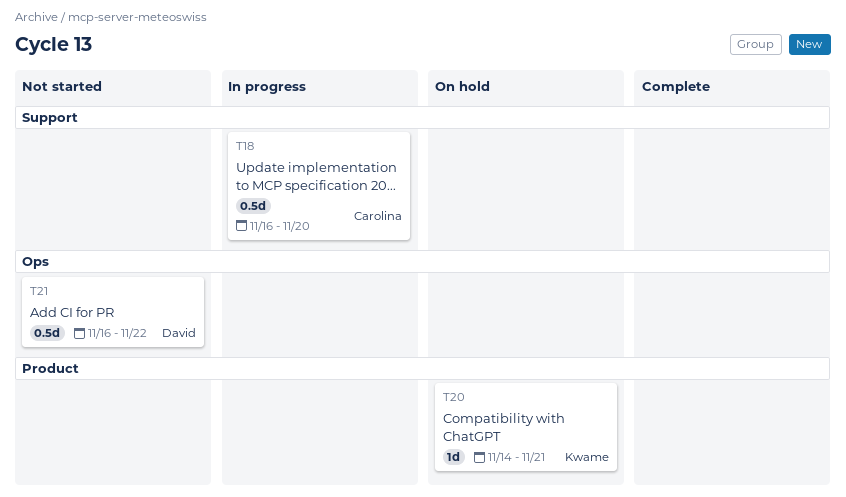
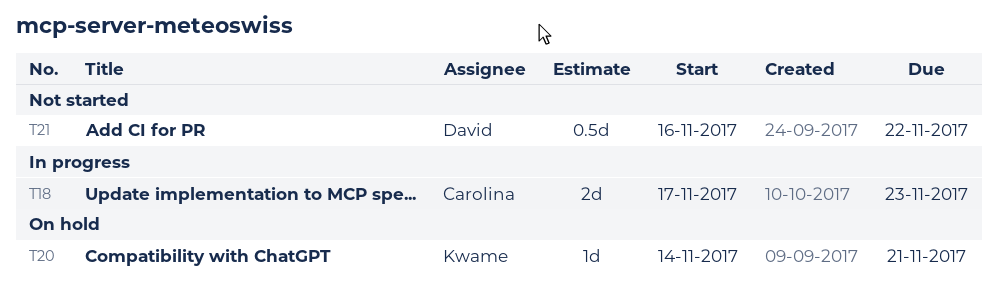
T18, estimate: 0.5d -> 2d
T18, start: Nov 16 -> Nov 17
T18, due: Nov 20 -> Nov 23

